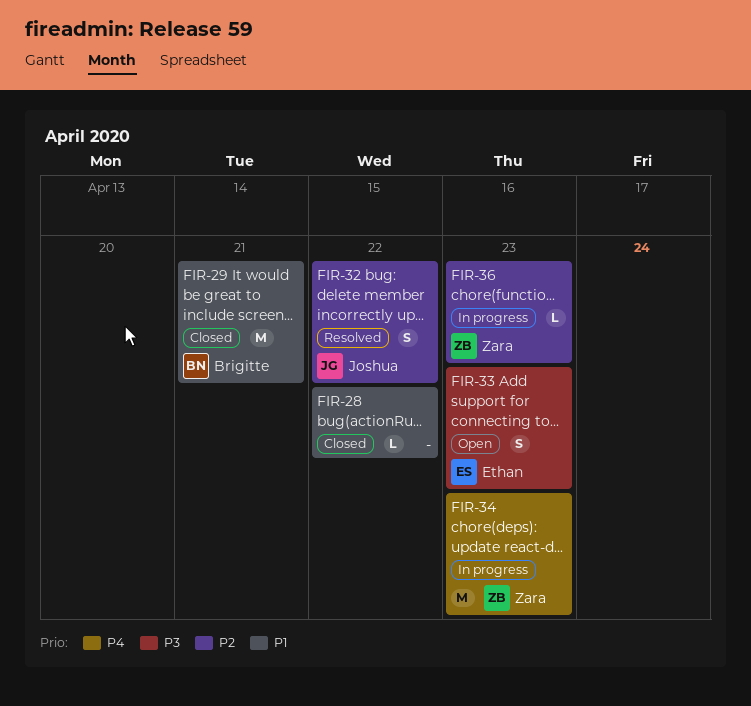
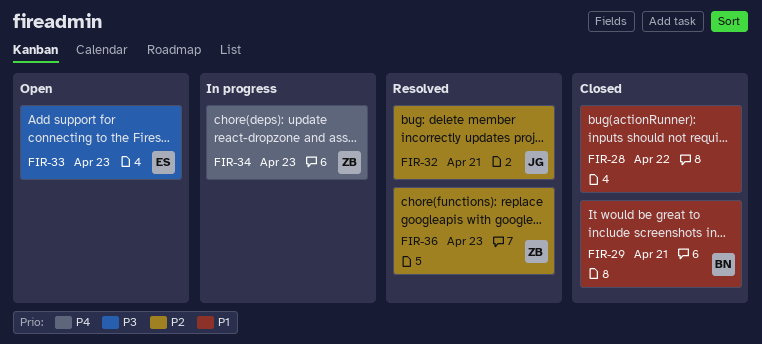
FIR-32, due: Apr 22 -> Apr 21
FIR-36, status: In progress -> Resolved

